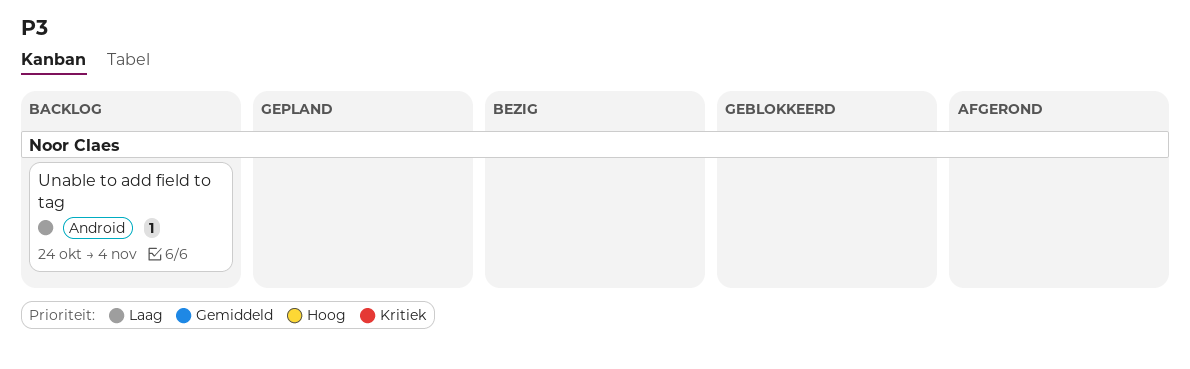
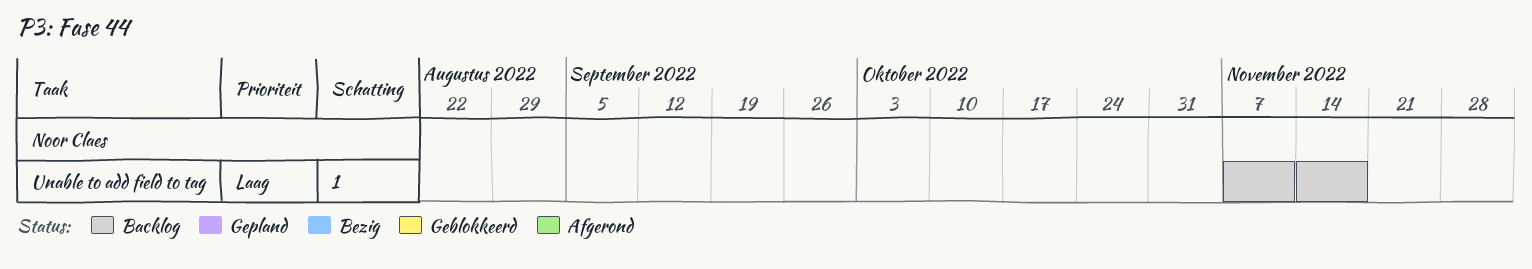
Unable to add field to tag, start: Oct 24 -> Nov 7
Unable to add field to tag, due: Nov 4 -> Nov 18

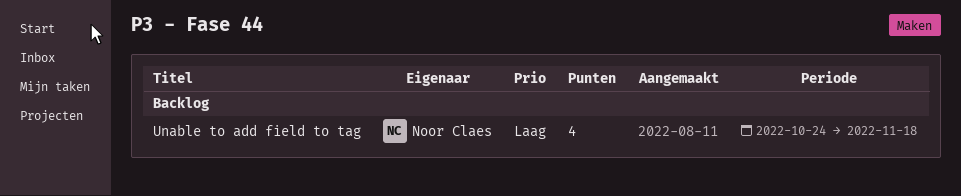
Unable to add field to tag, estimate: 1 -> 4
Unable to add field to tag, start: Nov 7 -> Oct 24

